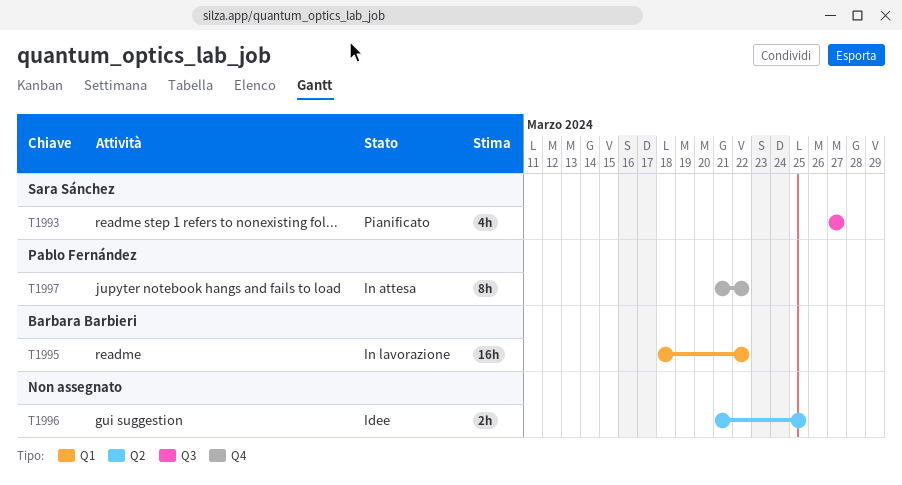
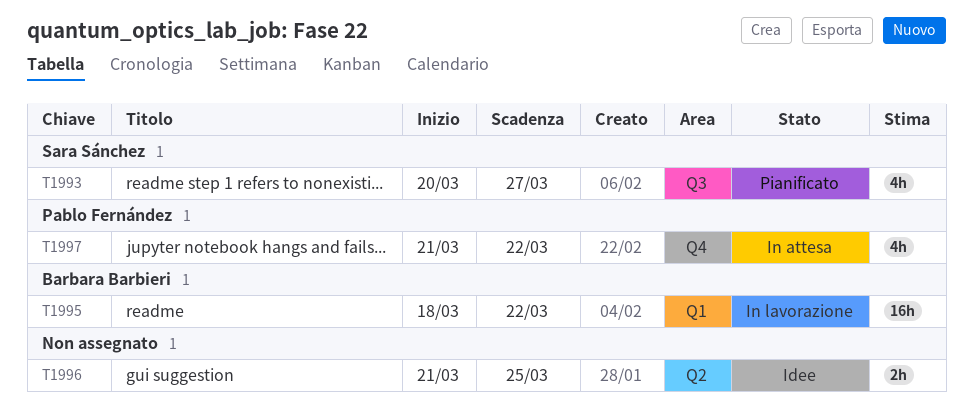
T1993, start: Mar 27 -> Mar 20
T1997, estimate: 8h -> 4h

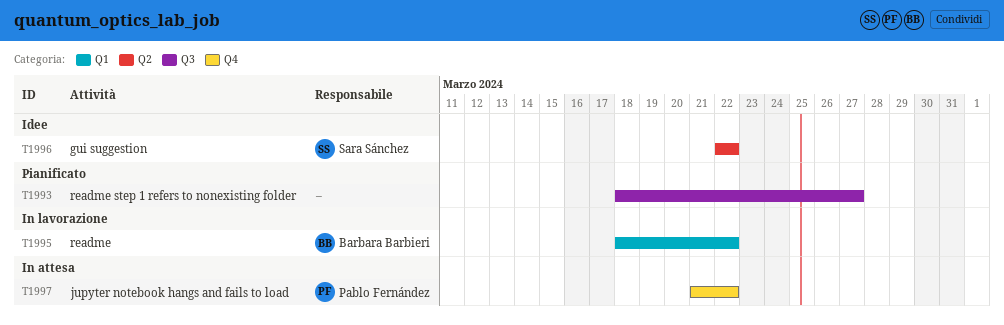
T1993, owner: Sara Sánchez -> none
T1993, start: Mar 20 -> Mar 18
T1996, owner: none -> Sara Sánchez
T1996, start: Mar 21 -> Mar 22
T1996, due: Mar 25 -> Mar 22

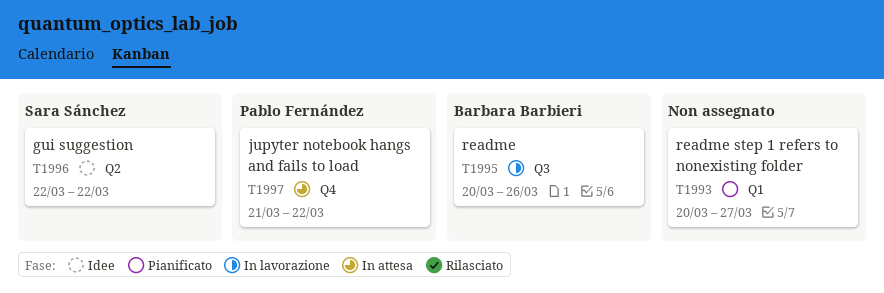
T1993, label: Q3 -> Q1
T1993, start: Mar 18 -> Mar 20
T1995, label: Q1 -> Q3
T1995, start: Mar 18 -> Mar 20
T1995, due: Mar 22 -> Mar 26

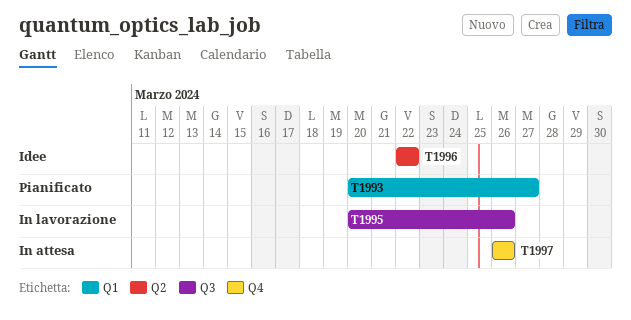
T1997, start: Mar 21 -> Mar 26
T1997, due: Mar 22 -> Mar 26

